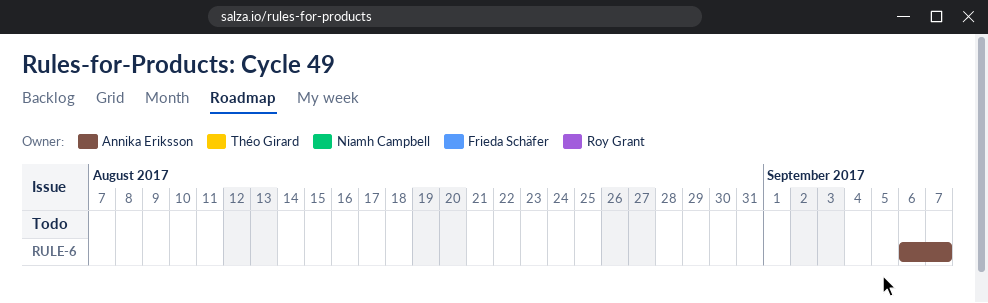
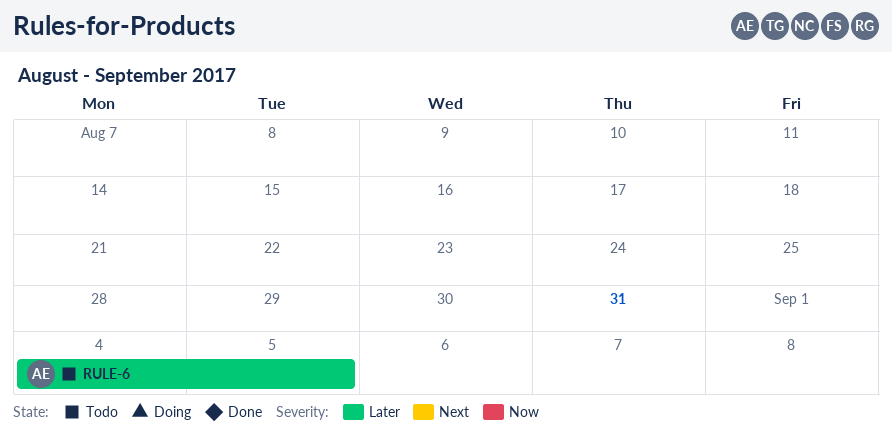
RULE-6, start: Sep 6 -> Sep 4
RULE-6, due: Sep 7 -> Sep 5

